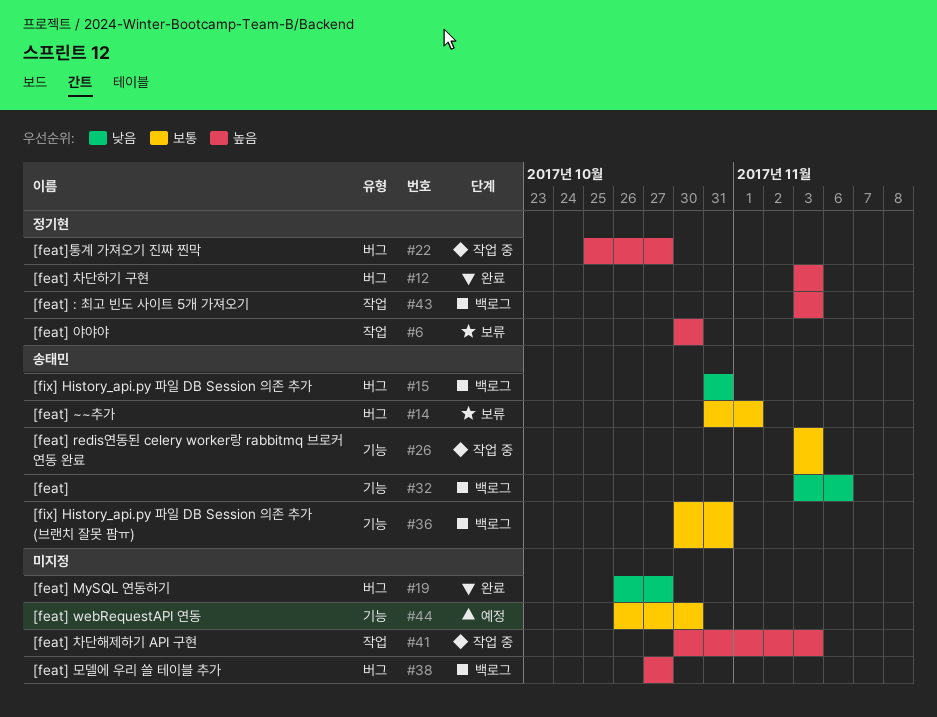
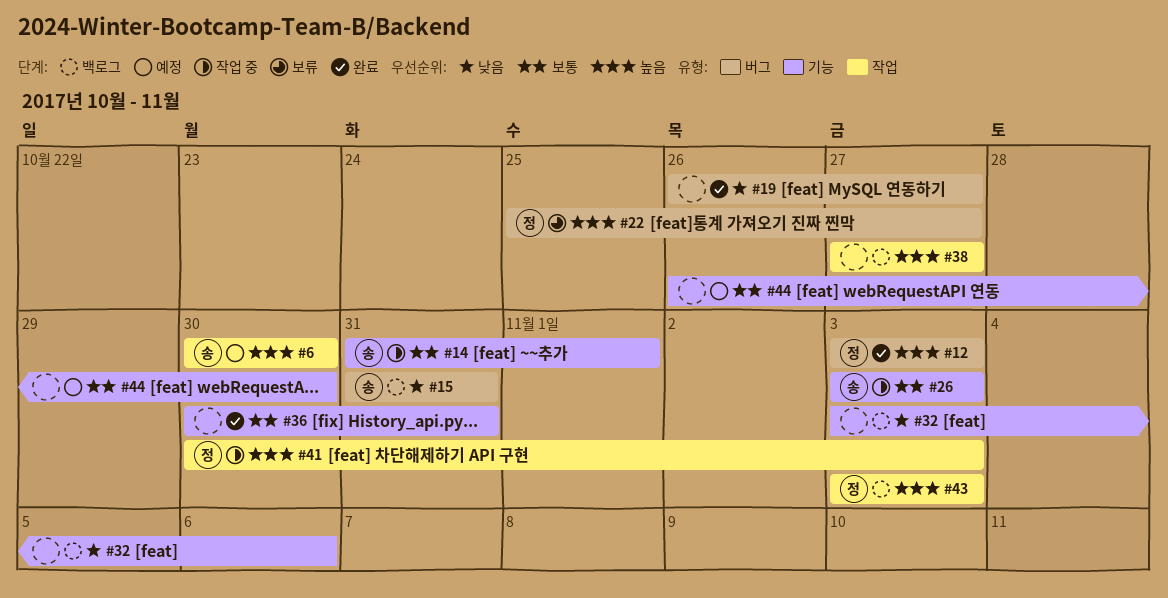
#6, status: 보류 -> 예정
#6, owner: 정기현 -> 송태민
#14, status: 보류 -> 작업 중
#14, label: 버그 -> 기능
#22, status: 작업 중 -> 보류
#32, owner: 송태민 -> none
#36, status: 백로그 -> 완료
#36, owner: 송태민 -> none
#38, label: 버그 -> 작업
#41, owner: none -> 정기현

